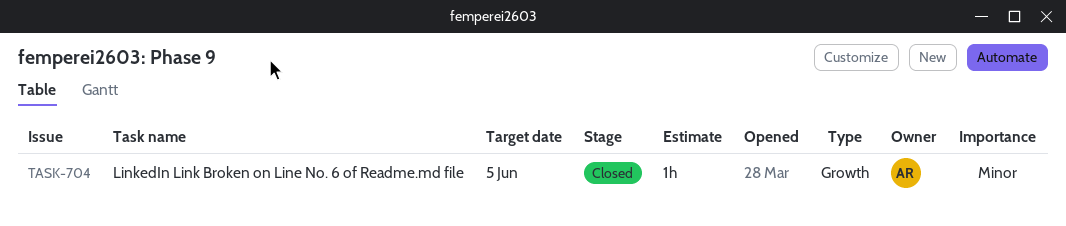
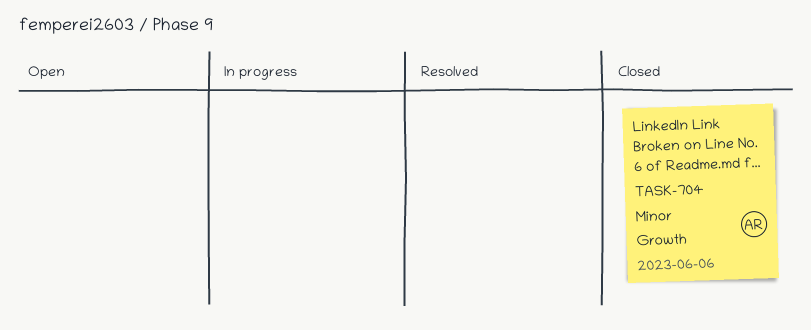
TASK-704, due: Jun 5 -> Jun 6

